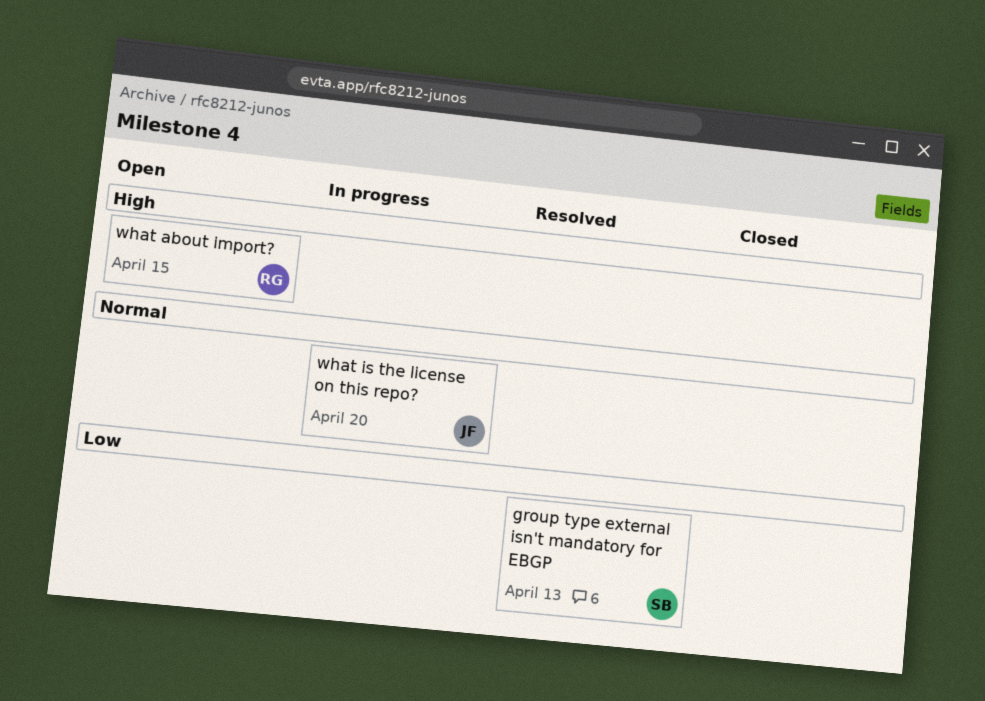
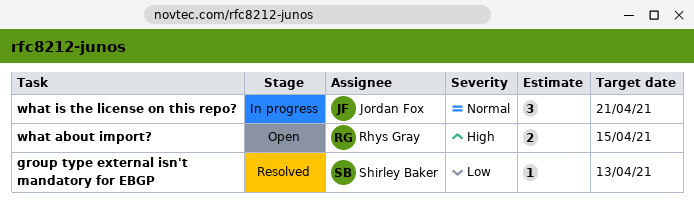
what is the license on this repo?, due: Apr 20 -> Apr 21

